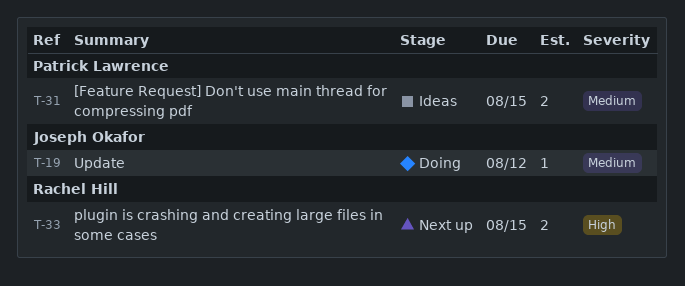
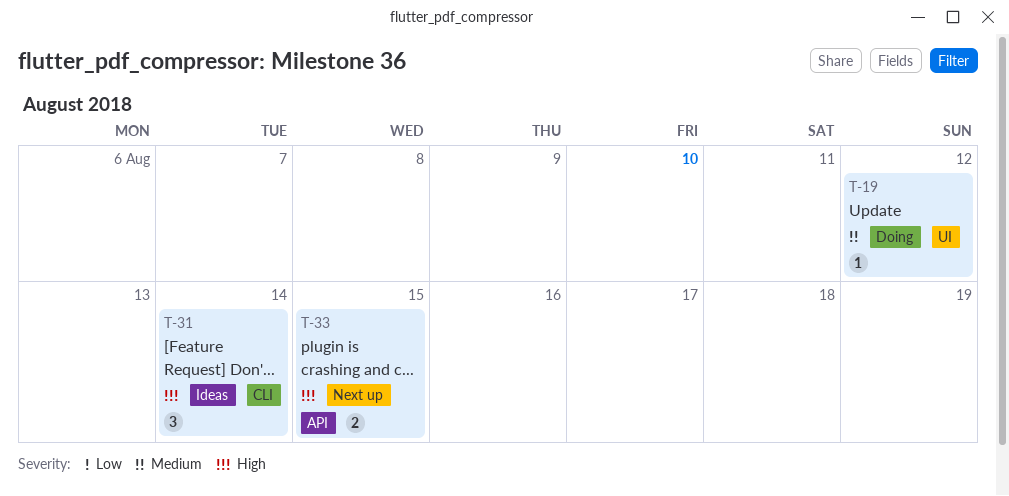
T-31, priority: Medium -> High
T-31, estimate: 2 -> 3
T-31, due: Aug 15 -> Aug 14

